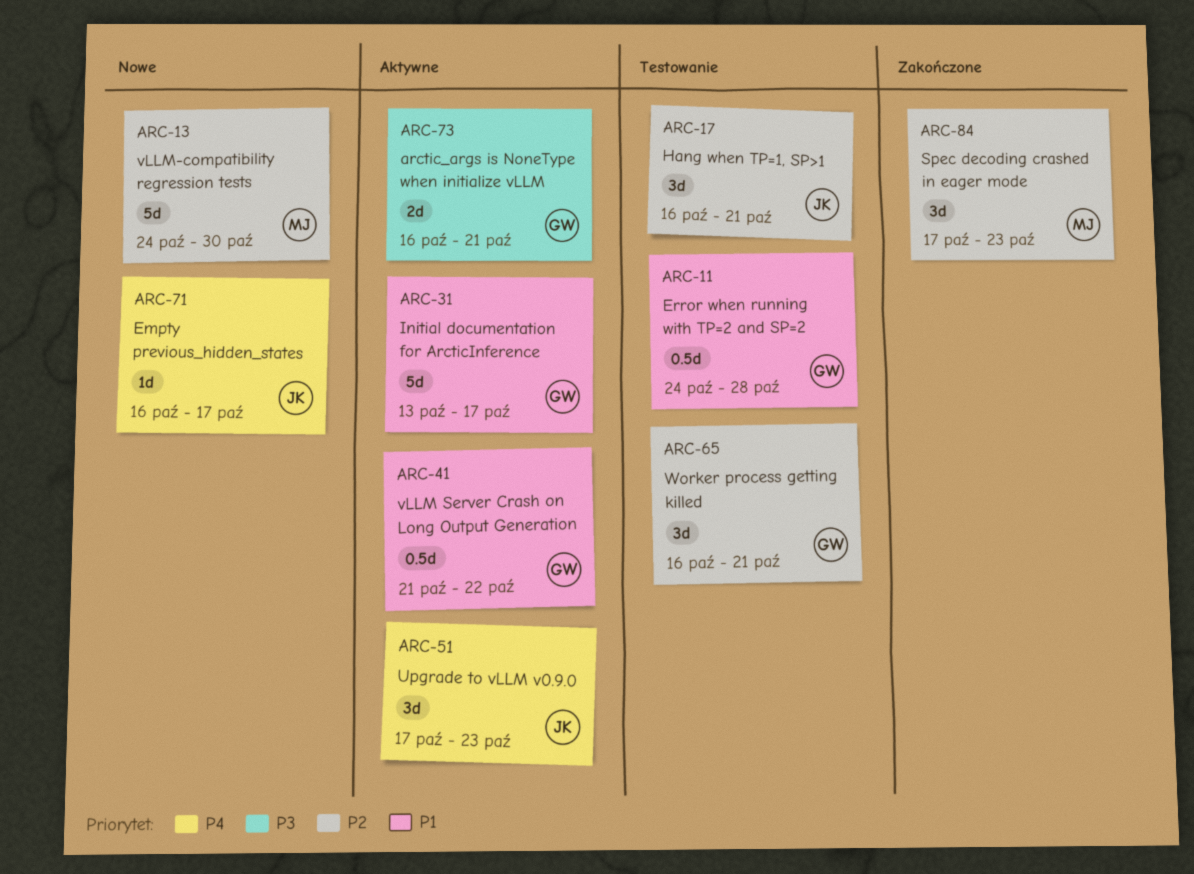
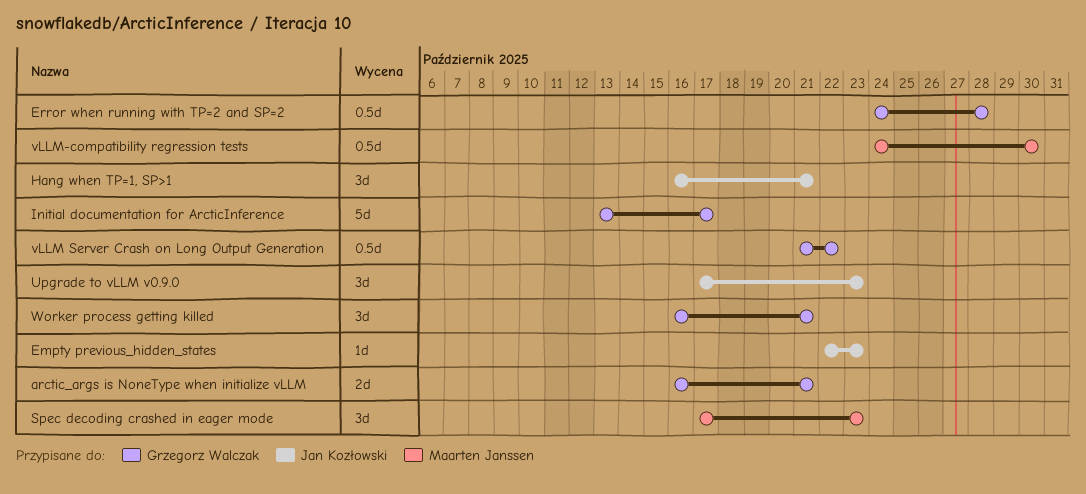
Empty previous_hidden_states, start: Oct 16 -> Oct 22
Empty previous_hidden_states, due: Oct 17 -> Oct 23
vLLM-compatibility regression tests, estimate: 5d -> 0.5d

